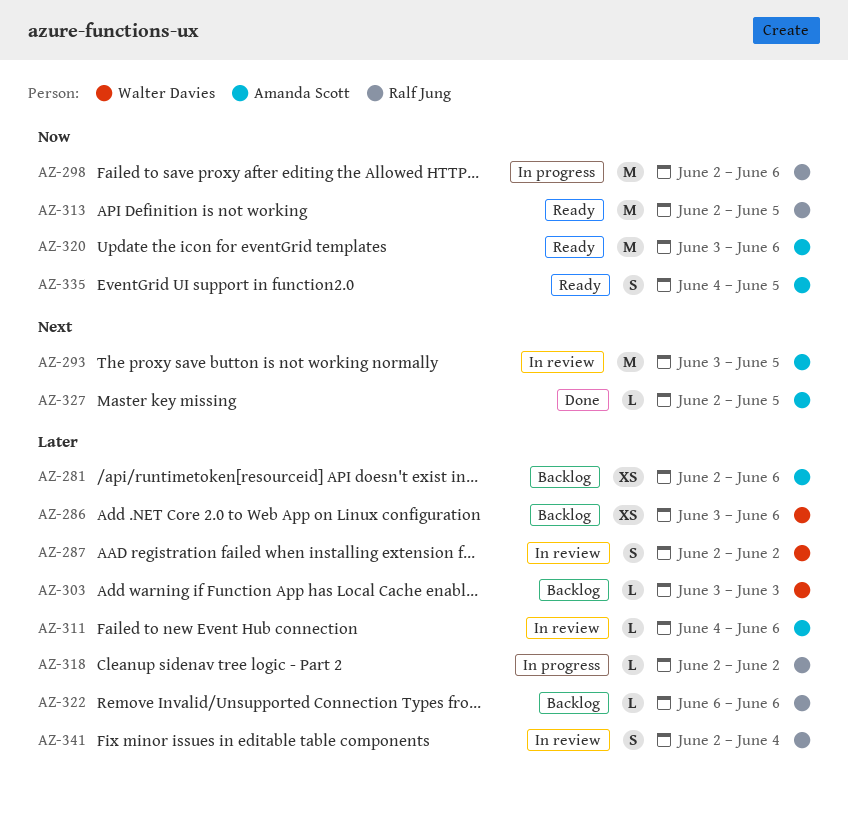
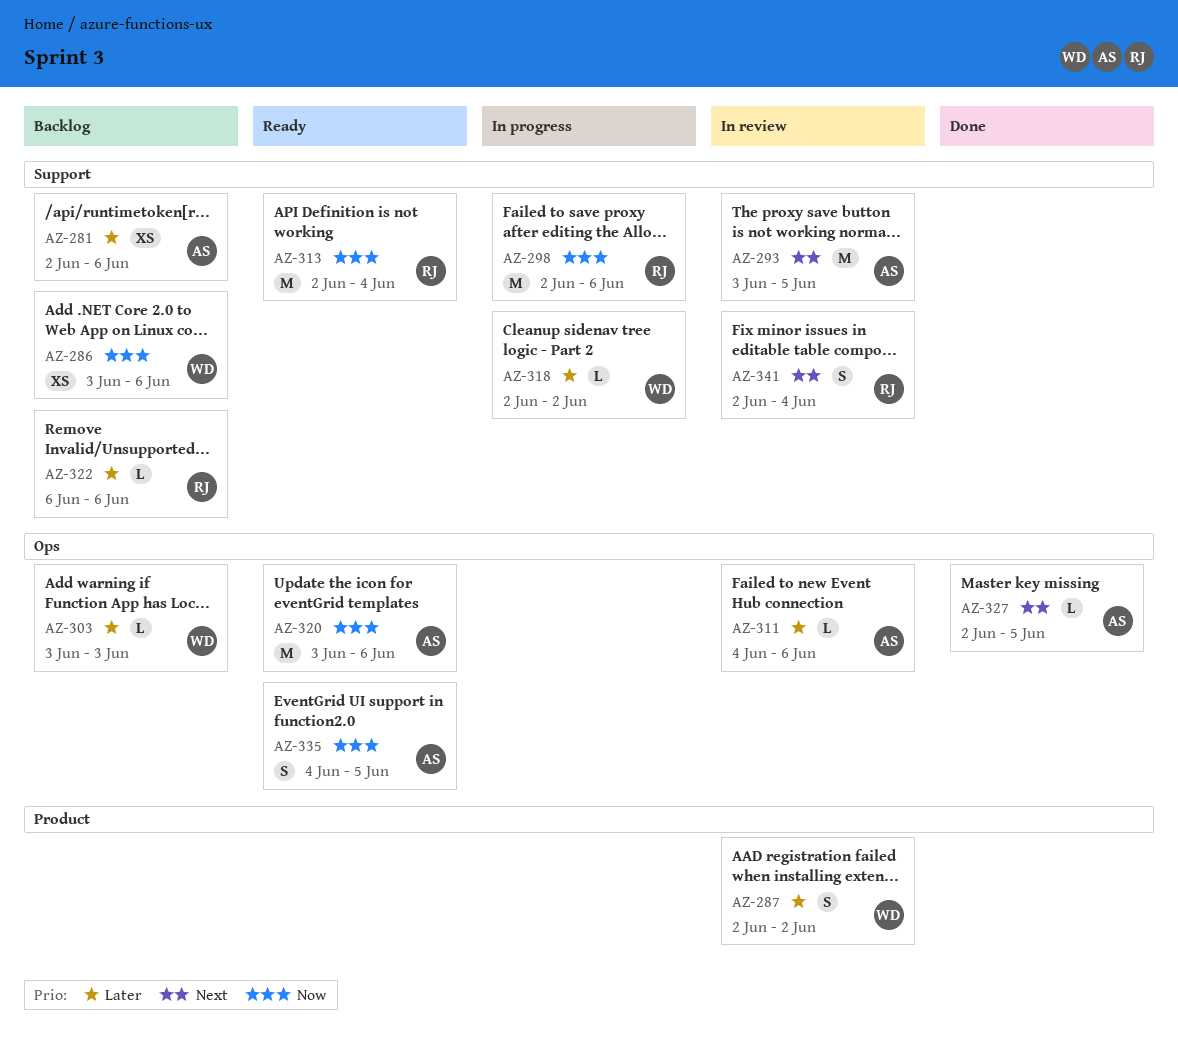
AZ-286, priority: Later -> Now
AZ-313, due: Jun 5 -> Jun 4
AZ-318, owner: Ralf Jung -> Walter Davies
AZ-341, priority: Later -> Next

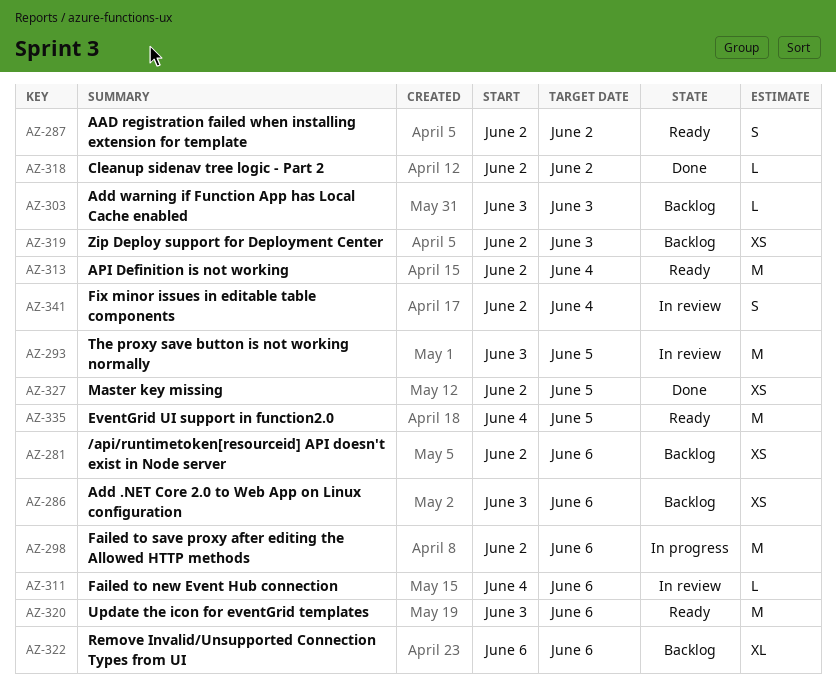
AZ-287, status: In review -> Ready
AZ-318, status: In progress -> Done
AZ-319: none -> present
AZ-322, estimate: L -> XL
AZ-327, estimate: L -> XS
AZ-335, estimate: S -> M

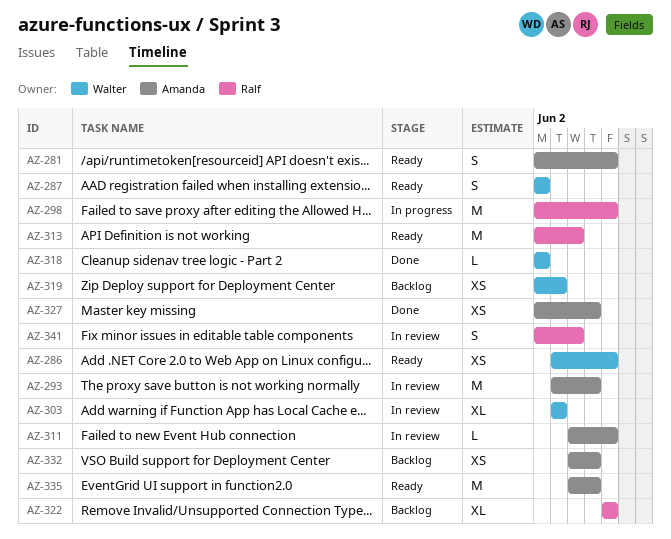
AZ-281, status: Backlog -> Ready
AZ-281, estimate: XS -> S
AZ-286, status: Backlog -> Ready
AZ-303, status: Backlog -> In review
AZ-303, estimate: L -> XL
AZ-320: present -> none
AZ-332: none -> present

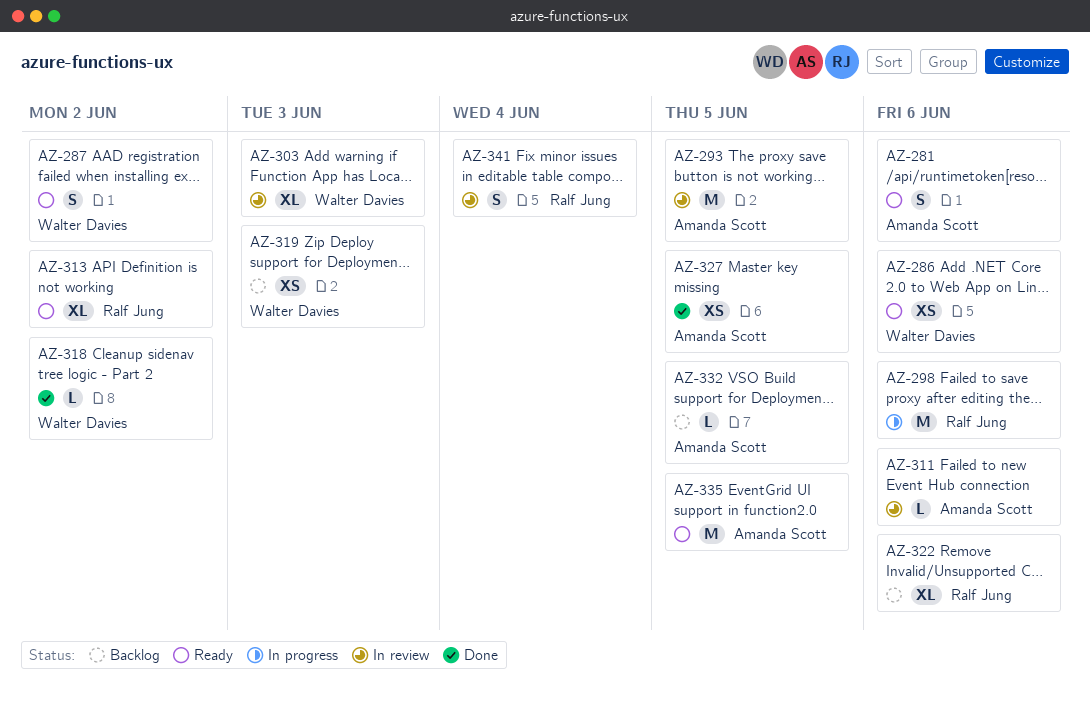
AZ-313, estimate: M -> XL
AZ-313, due: Jun 4 -> Jun 2
AZ-332, estimate: XS -> L

